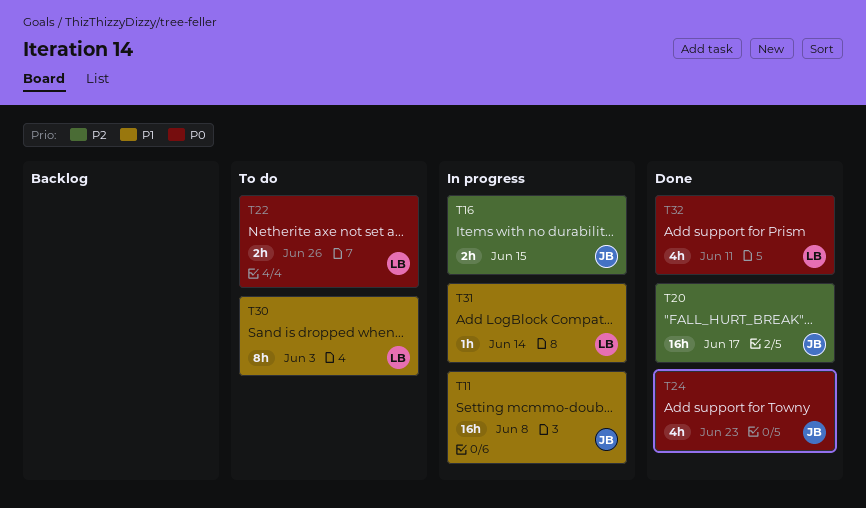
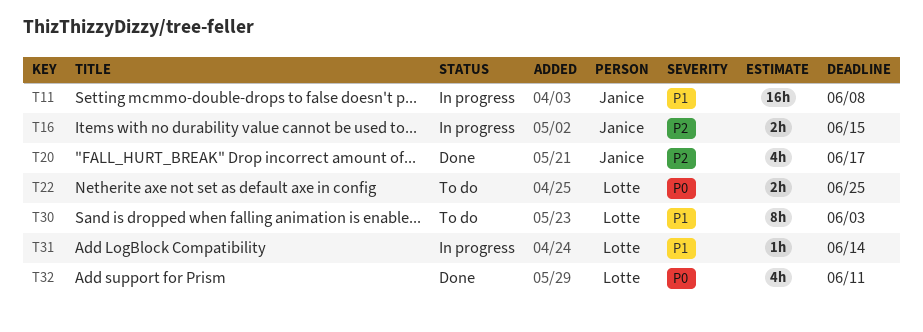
T20, estimate: 16h -> 4h
T22, due: Jun 26 -> Jun 25
T24: present -> none

